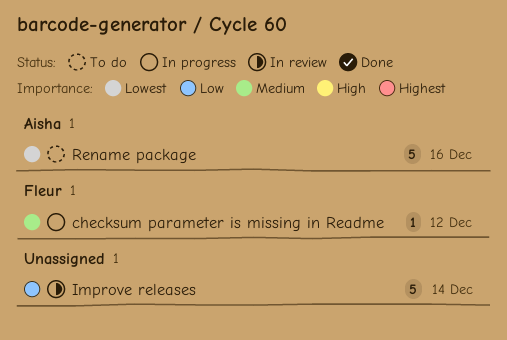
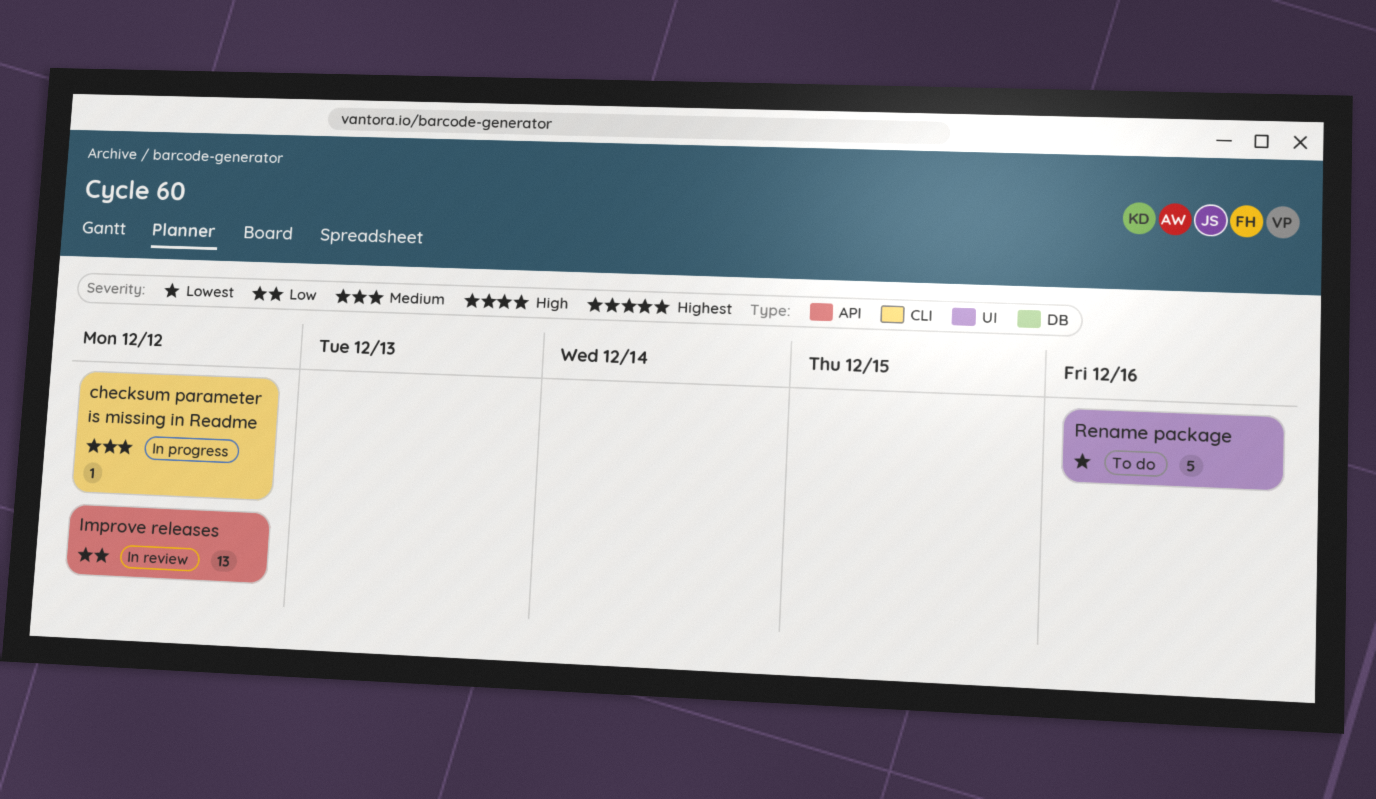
Improve releases, estimate: 5 -> 13
Improve releases, due: Dec 14 -> Dec 12

